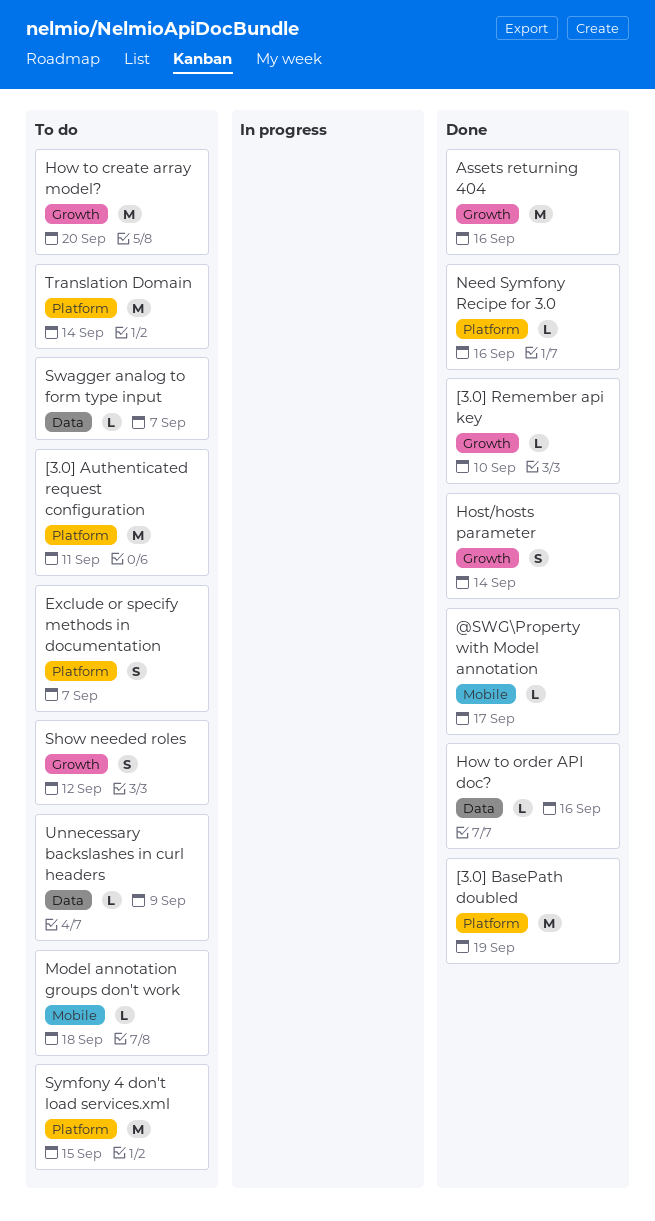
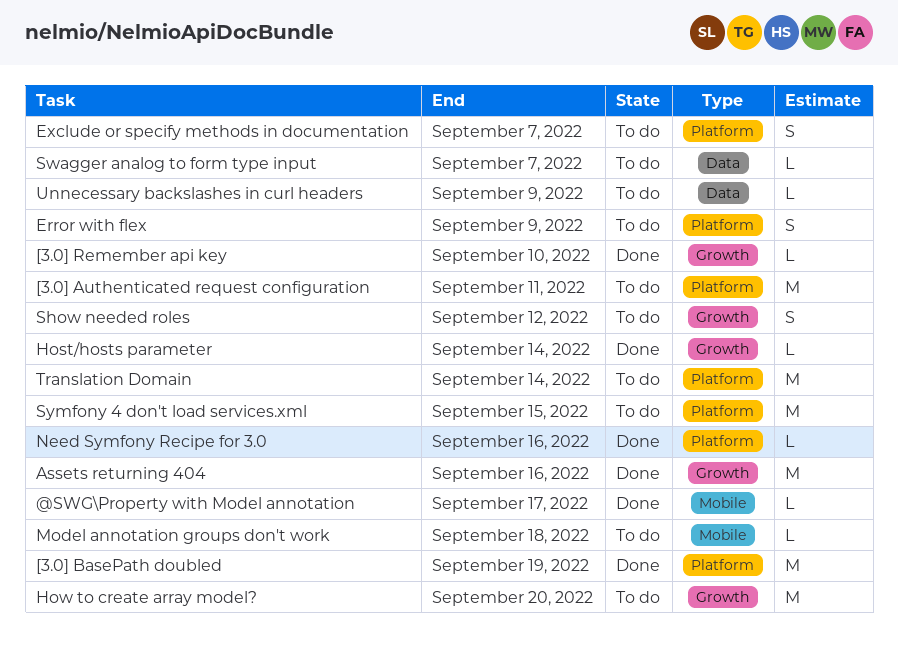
Error with flex: none -> present
Host/hosts parameter, estimate: S -> L
How to order API doc?: present -> none

